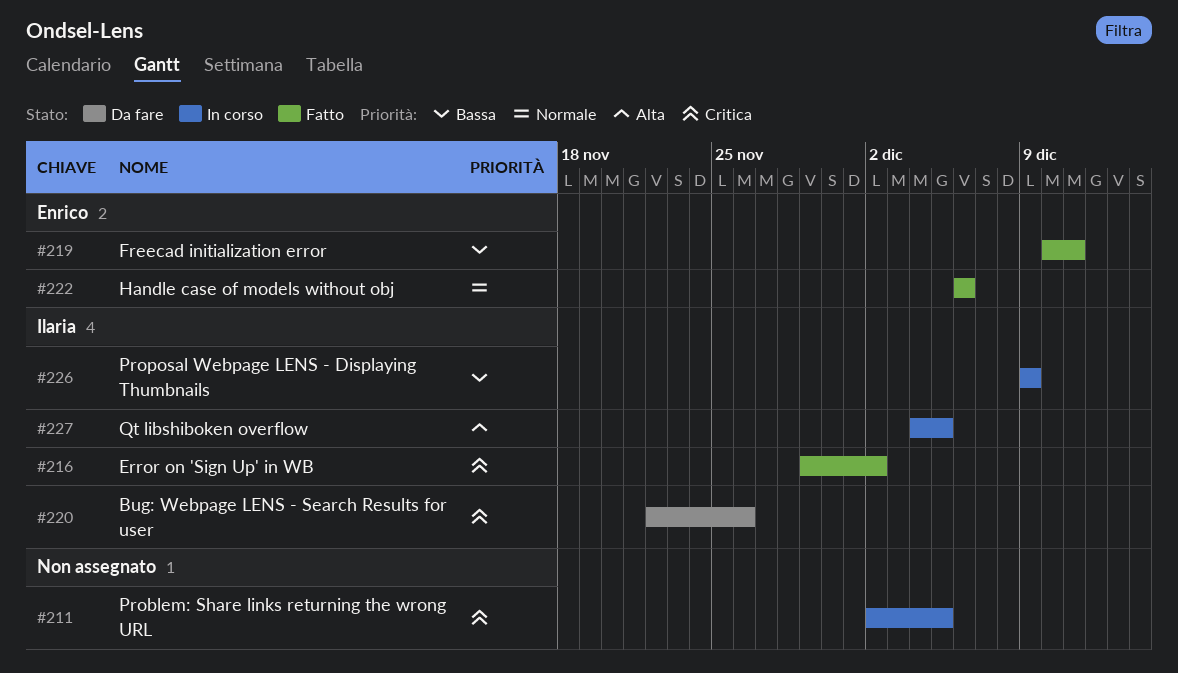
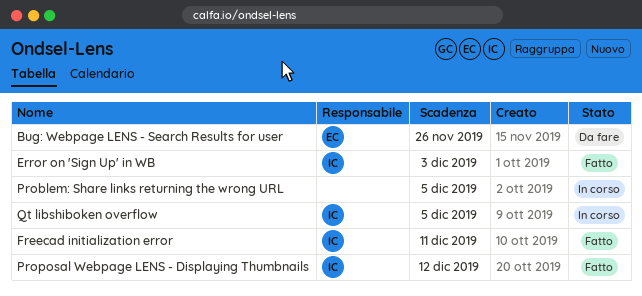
Bug: Webpage LENS - Search Results for user, owner: Ilaria -> Enrico
Error on 'Sign Up' in WB, due: Dec 2 -> Dec 3
Freecad initialization error, owner: Enrico -> Ilaria
Handle case of models without obj: present -> none
Proposal Webpage LENS - Displaying Thumbnails, status: In corso -> Fatto
Proposal Webpage LENS - Displaying Thumbnails, due: Dec 9 -> Dec 12

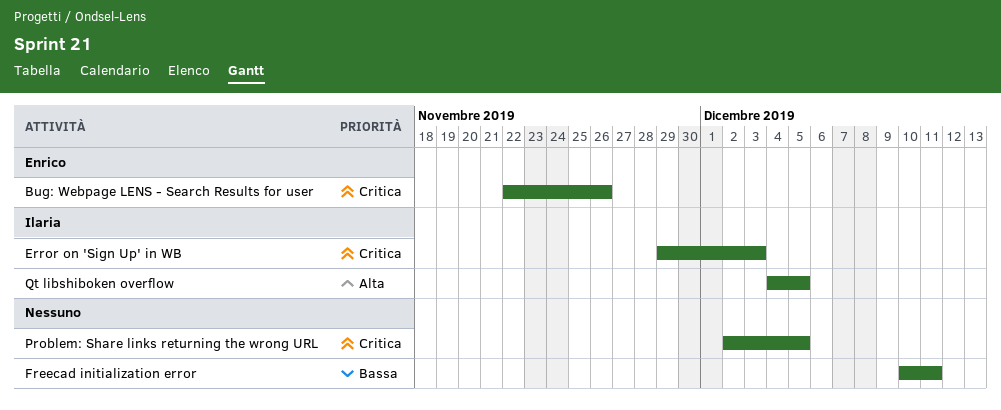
Freecad initialization error, owner: Ilaria -> none
Proposal Webpage LENS - Displaying Thumbnails: present -> none

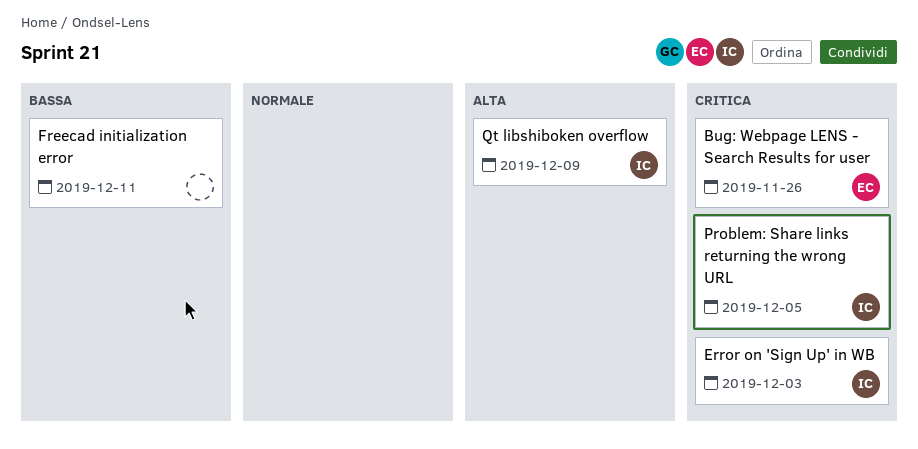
Problem: Share links returning the wrong URL, owner: none -> Ilaria
Qt libshiboken overflow, due: Dec 5 -> Dec 9

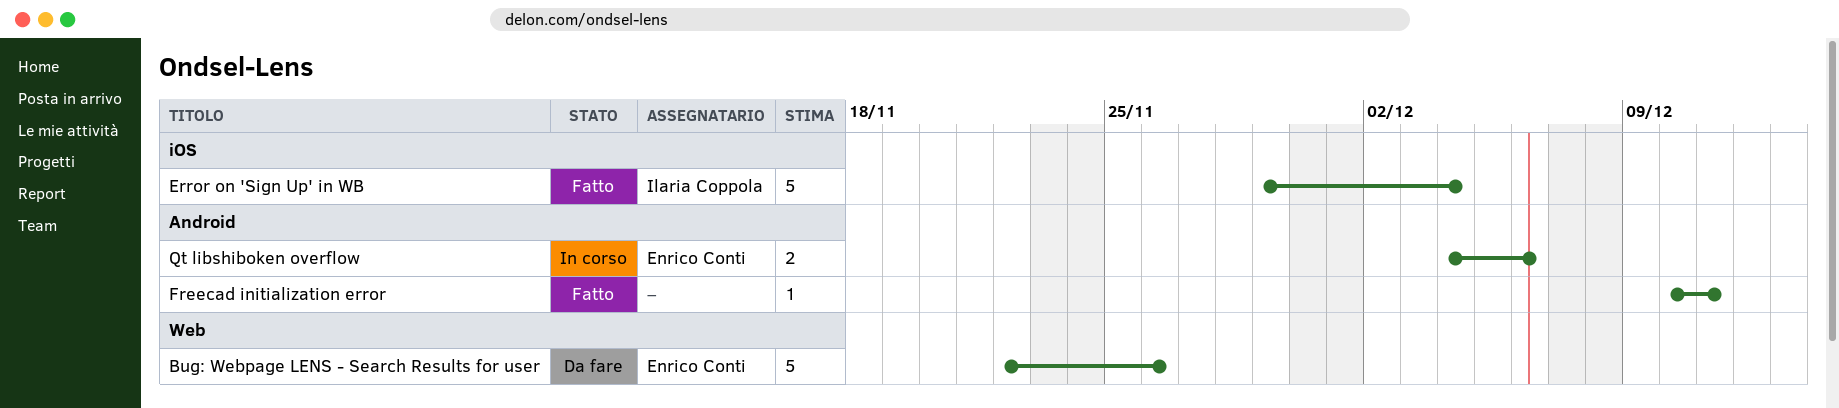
Error on 'Sign Up' in WB, due: Dec 3 -> Dec 4
Problem: Share links returning the wrong URL: present -> none
Qt libshiboken overflow, owner: Ilaria Coppola -> Enrico Conti
Qt libshiboken overflow, due: Dec 9 -> Dec 6

